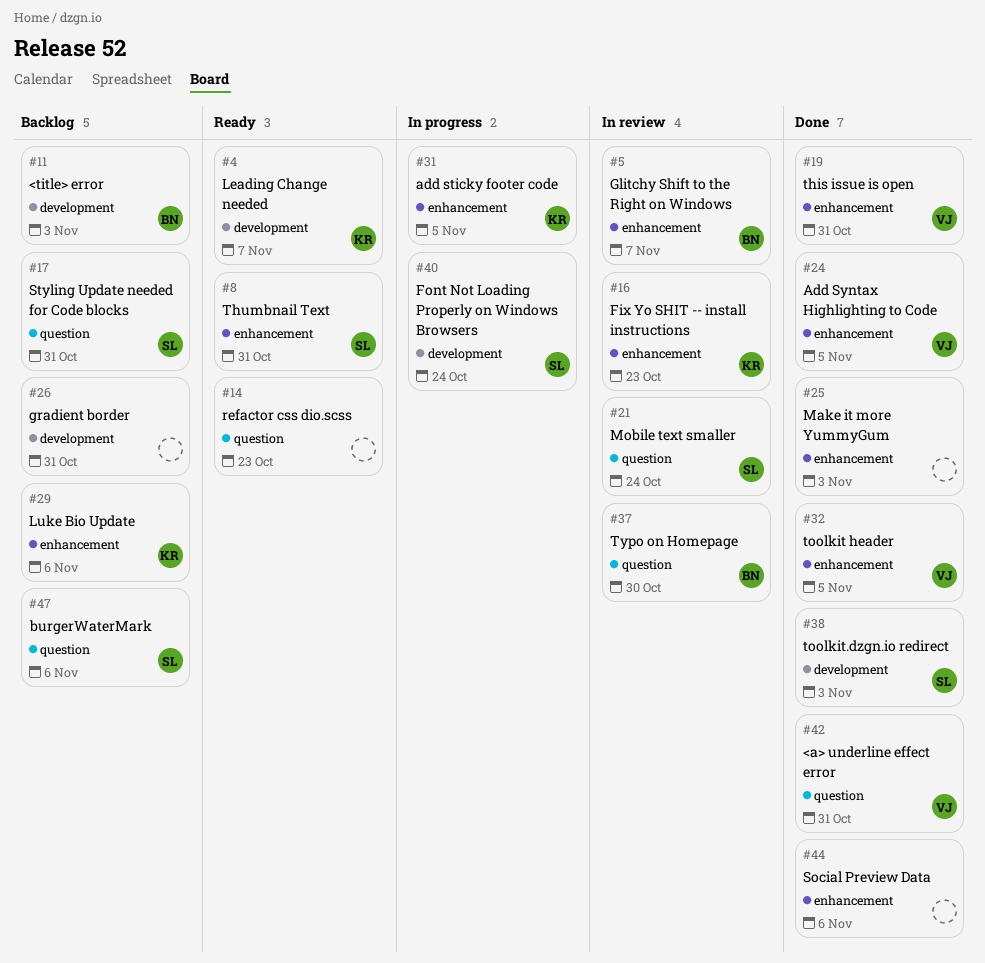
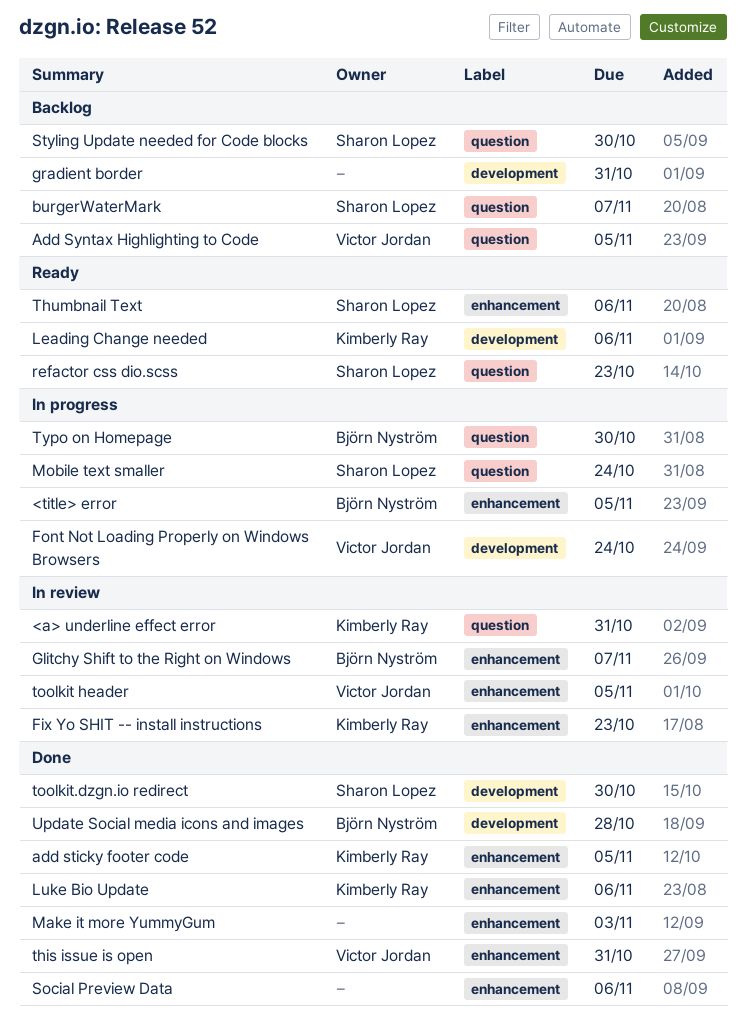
<a> underline effect error, status: Done -> In review
<a> underline effect error, owner: Victor Jordan -> Kimberly Ray
<title> error, status: Backlog -> In progress
<title> error, label: development -> enhancement
<title> error, due: Nov 3 -> Nov 5
add sticky footer code, status: In progress -> Done
Add Syntax Highlighting to Code, status: Done -> Backlog
Add Syntax Highlighting to Code, label: enhancement -> question
burgerWaterMark, due: Nov 6 -> Nov 7
Font Not Loading Properly on Windows Browsers, owner: Sharon Lopez -> Victor Jordan
Leading Change needed, due: Nov 7 -> Nov 6
Luke Bio Update, status: Backlog -> Done
Mobile text smaller, status: In review -> In progress
refactor css dio.scss, owner: none -> Sharon Lopez
Styling Update needed for Code blocks, due: Oct 31 -> Oct 30
Thumbnail Text, due: Oct 31 -> Nov 6
toolkit header, status: Done -> In review
toolkit.dzgn.io redirect, due: Nov 3 -> Oct 30
Typo on Homepage, status: In review -> In progress
Update Social media icons and images: none -> present

